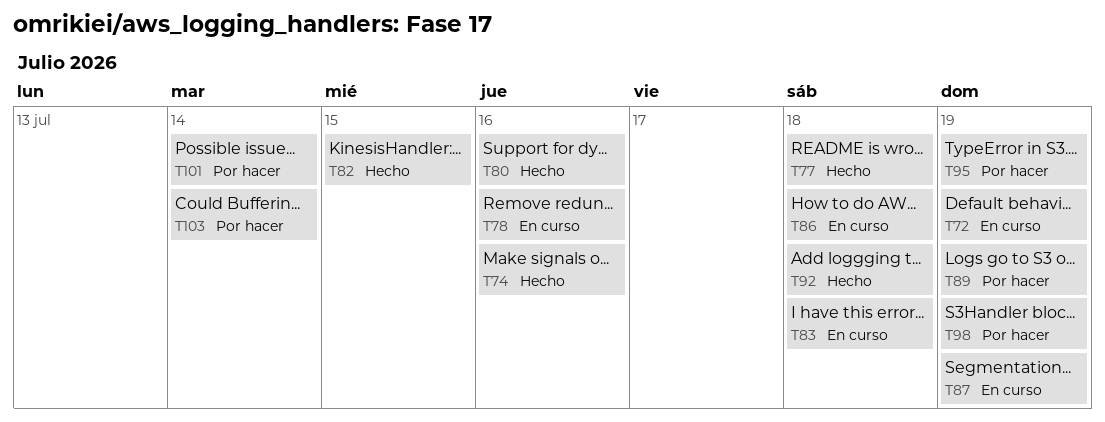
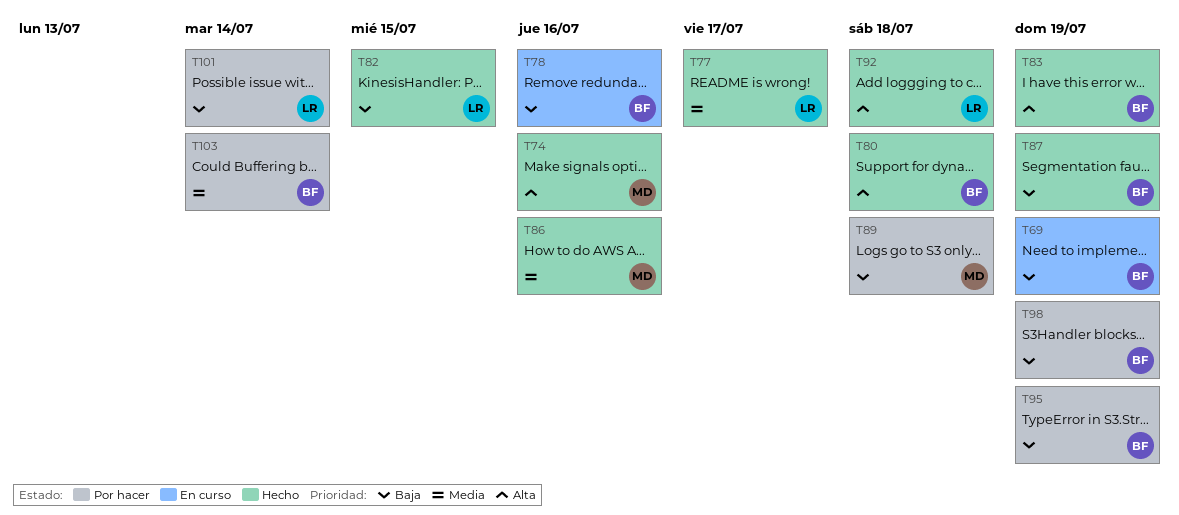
T69: none -> present
T72: present -> none
T77, due: Jul 18 -> Jul 17
T80, due: Jul 16 -> Jul 18
T83, status: En curso -> Hecho
T83, due: Jul 18 -> Jul 19
T86, status: En curso -> Hecho
T86, due: Jul 18 -> Jul 16
T87, status: En curso -> Hecho
T89, due: Jul 19 -> Jul 18

